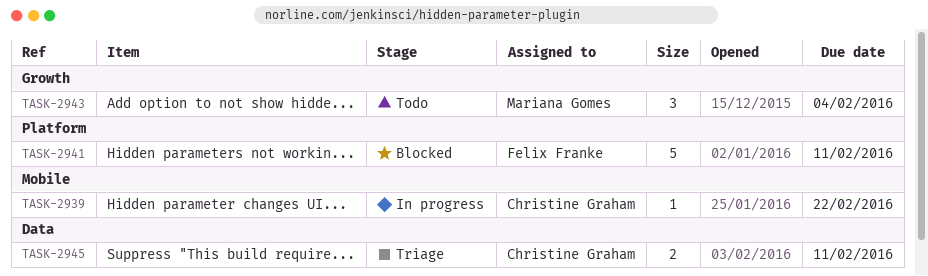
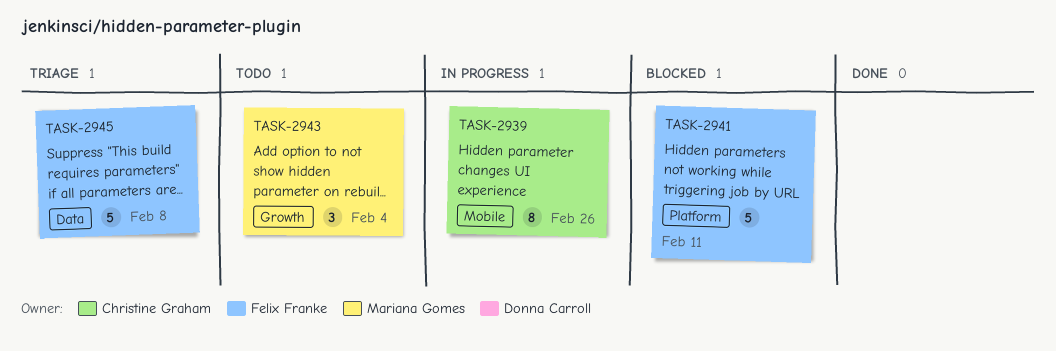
TASK-2939, estimate: 1 -> 8
TASK-2939, due: Feb 22 -> Feb 26
TASK-2945, owner: Christine Graham -> Felix Franke
TASK-2945, estimate: 2 -> 5
TASK-2945, due: Feb 11 -> Feb 8

